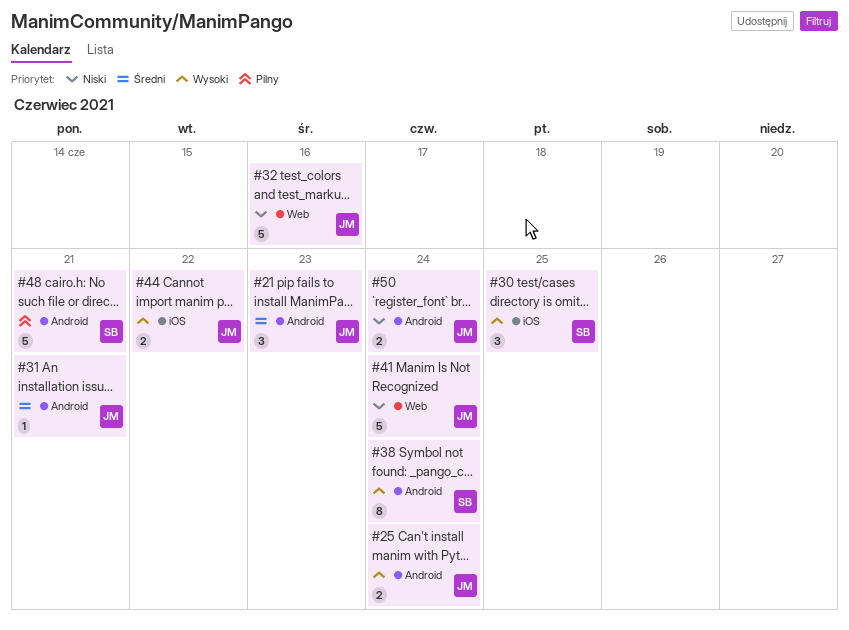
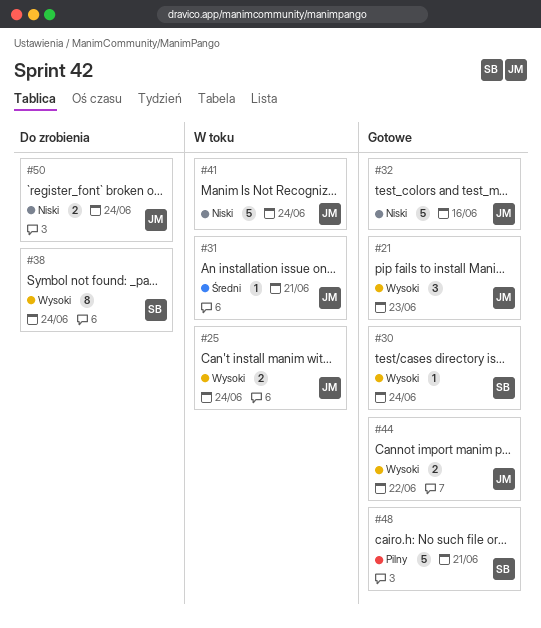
#21, priority: Średni -> Wysoki
#30, estimate: 3 -> 1
#30, due: Jun 25 -> Jun 24

